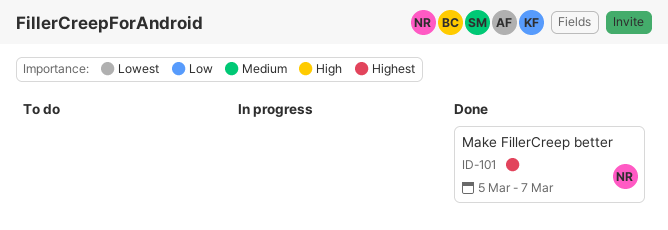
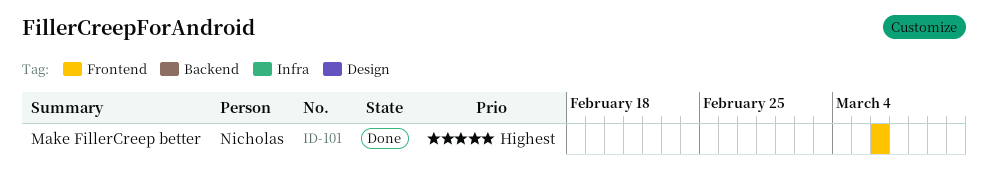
ID-101, start: Mar 5 -> Mar 6
ID-101, due: Mar 7 -> Mar 6

